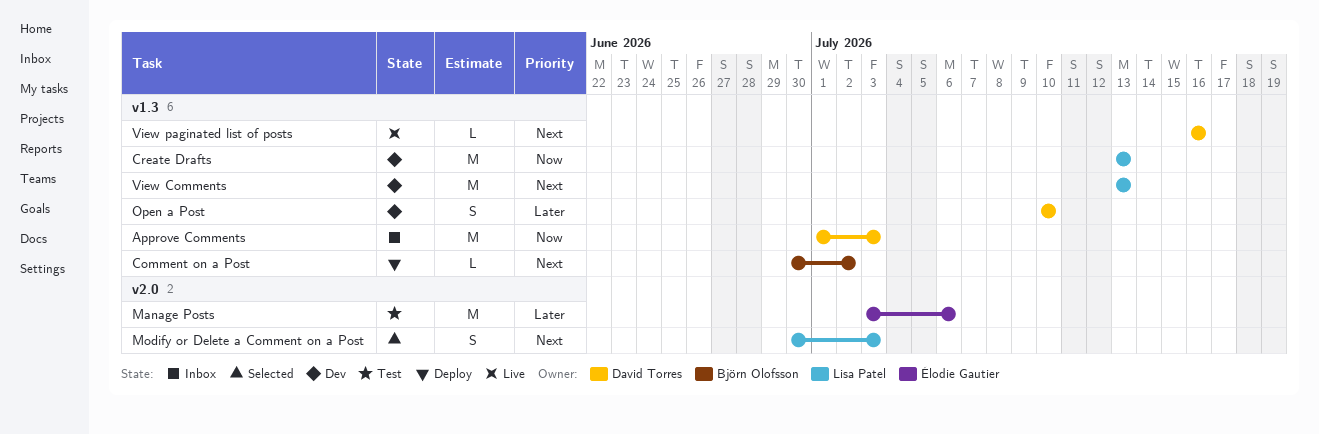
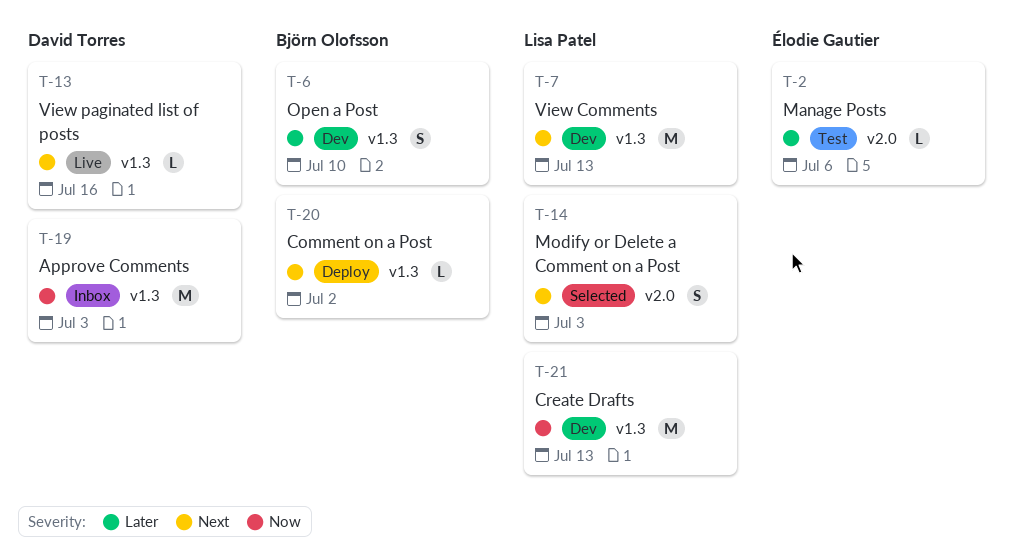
Manage Posts, estimate: M -> L
Open a Post, owner: David Torres -> Björn Olofsson

